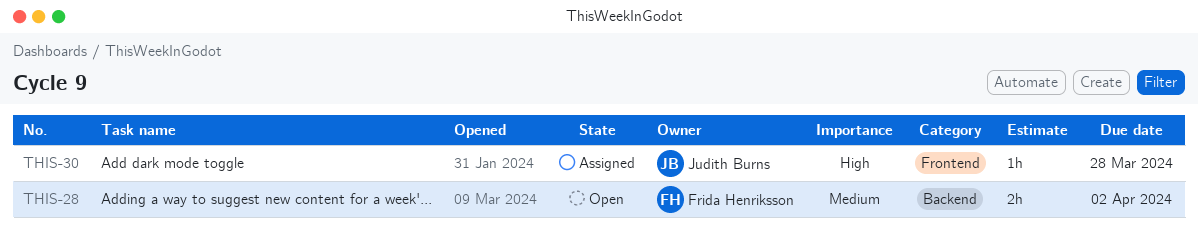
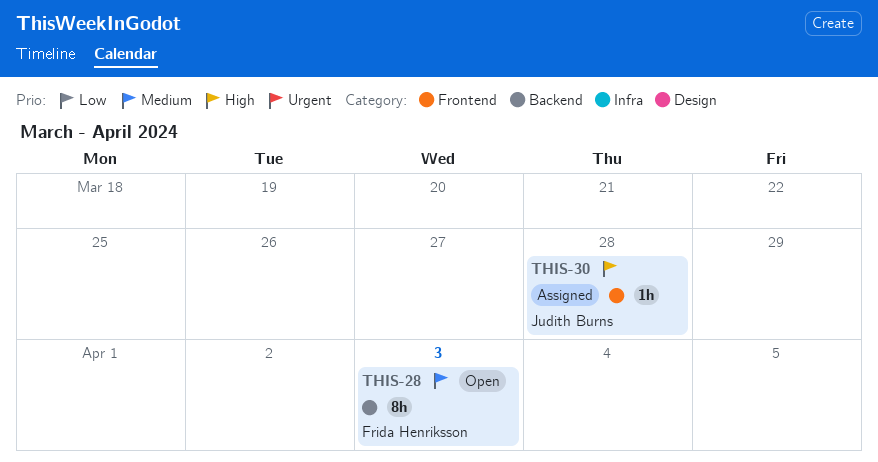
THIS-28, estimate: 2h -> 8h
THIS-28, due: Apr 2 -> Apr 3

